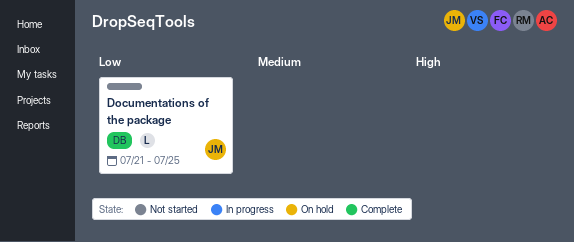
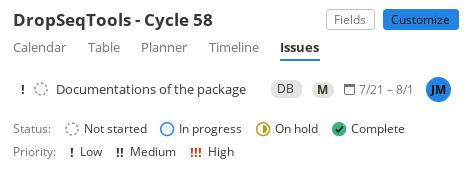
Documentations of the package, estimate: L -> M
Documentations of the package, due: Jul 25 -> Aug 1

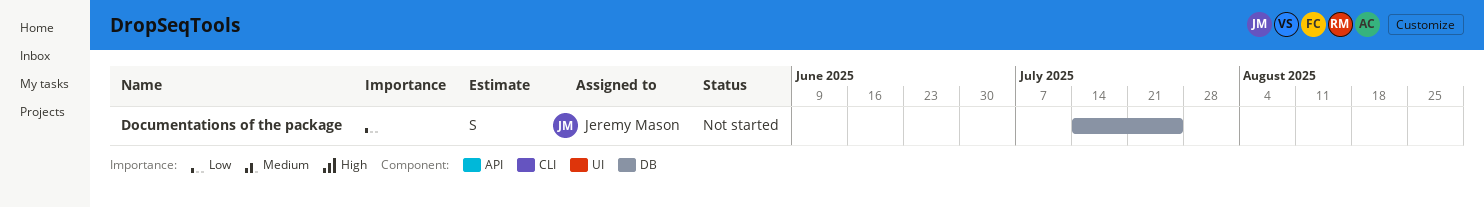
Documentations of the package, estimate: M -> S
Documentations of the package, start: Jul 21 -> Jul 14
Documentations of the package, due: Aug 1 -> Jul 25

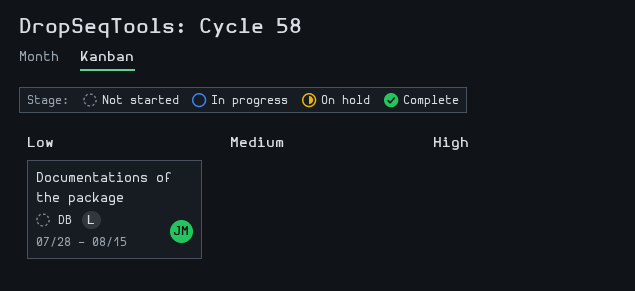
Documentations of the package, estimate: S -> L
Documentations of the package, start: Jul 14 -> Jul 28
Documentations of the package, due: Jul 25 -> Aug 15

